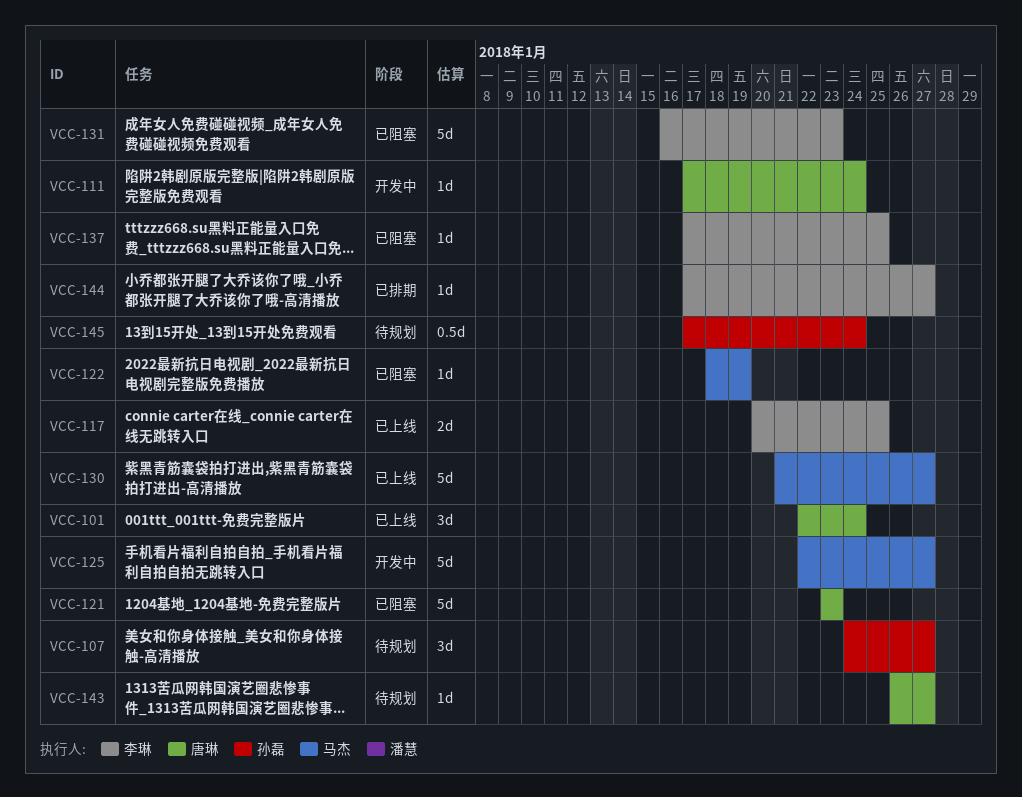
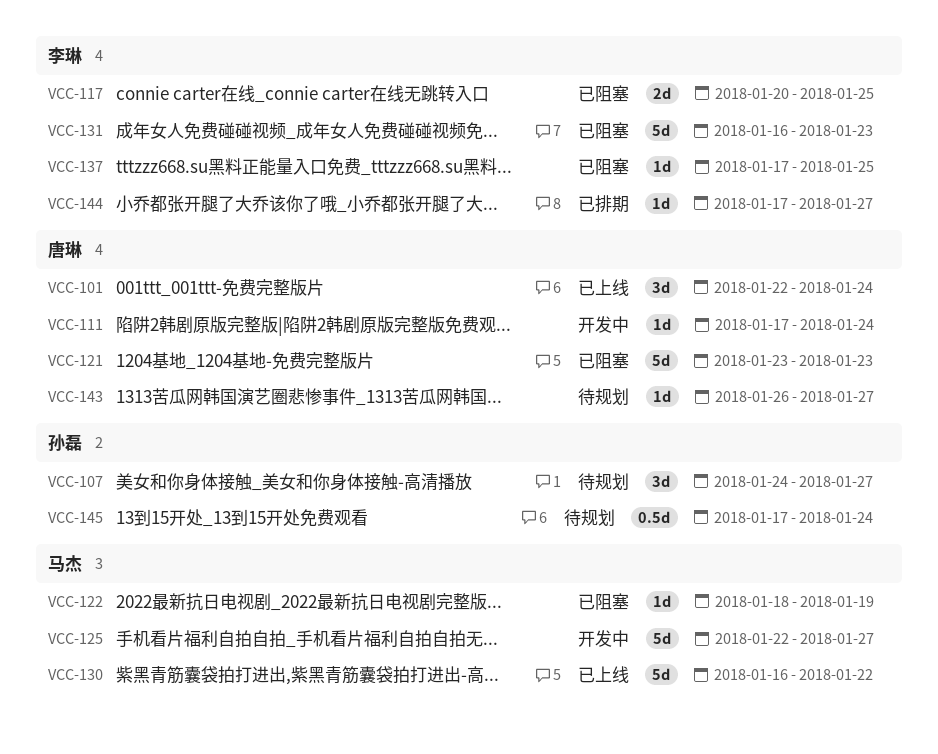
VCC-117, status: 已上线 -> 已阻塞
VCC-130, start: Jan 21 -> Jan 16
VCC-130, due: Jan 27 -> Jan 22

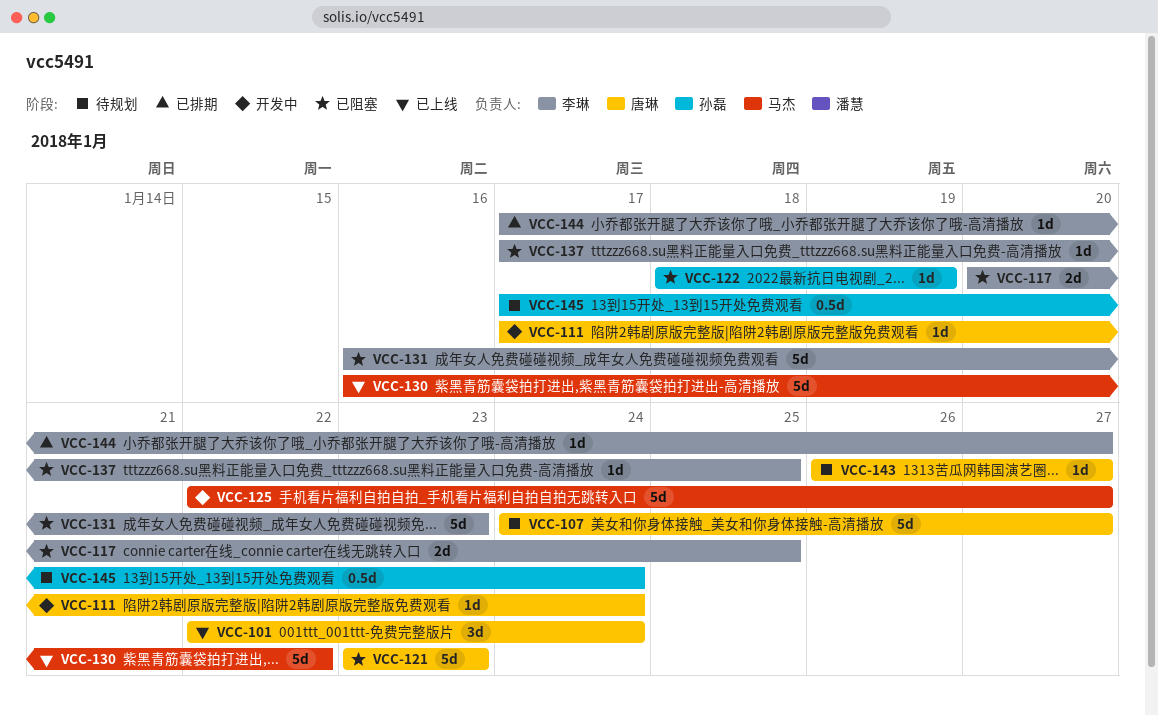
VCC-107, owner: 孙磊 -> 唐琳
VCC-107, estimate: 3d -> 5d
VCC-122, owner: 马杰 -> 孙磊

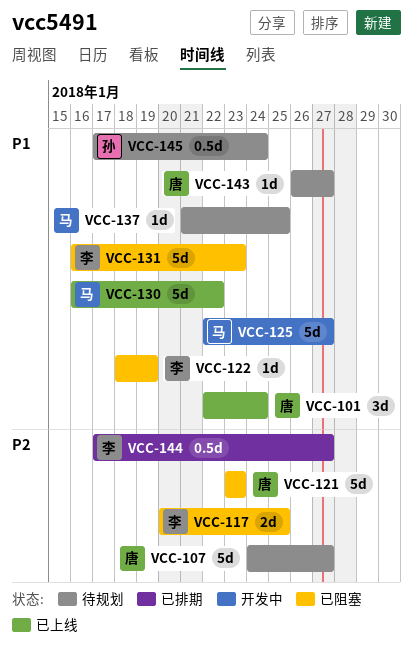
VCC-111: present -> none
VCC-122, owner: 孙磊 -> 李琳
VCC-137, status: 已阻塞 -> 待规划
VCC-137, owner: 李琳 -> 马杰
VCC-137, start: Jan 17 -> Jan 21
VCC-144, estimate: 1d -> 0.5d

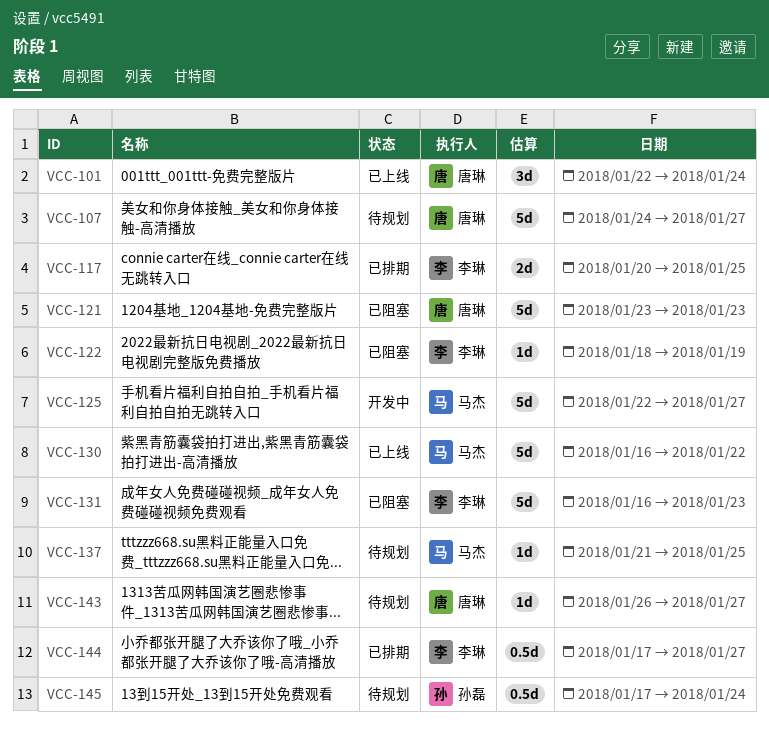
VCC-117, status: 已阻塞 -> 已排期

